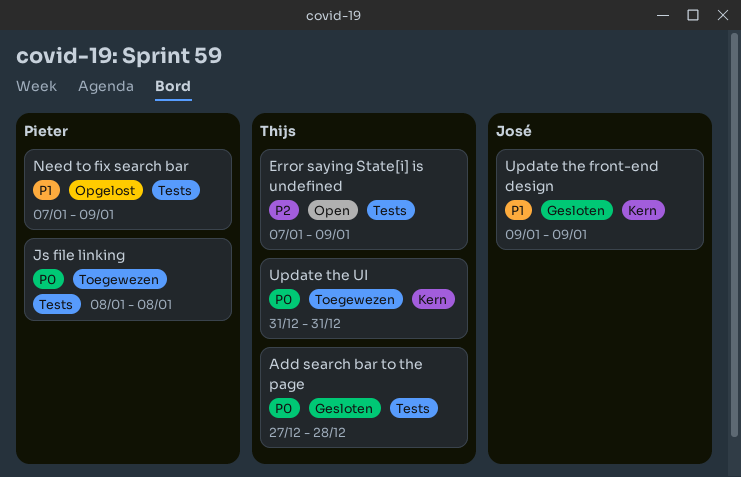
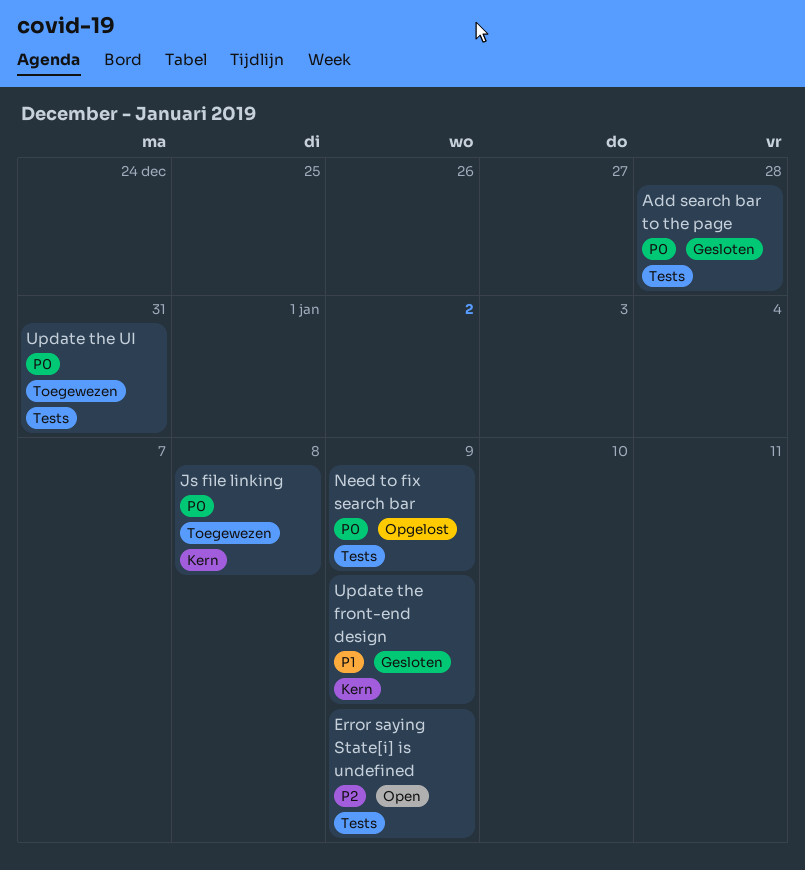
Js file linking, label: Tests -> Kern
Need to fix search bar, priority: P1 -> P0
Update the UI, label: Kern -> Tests

